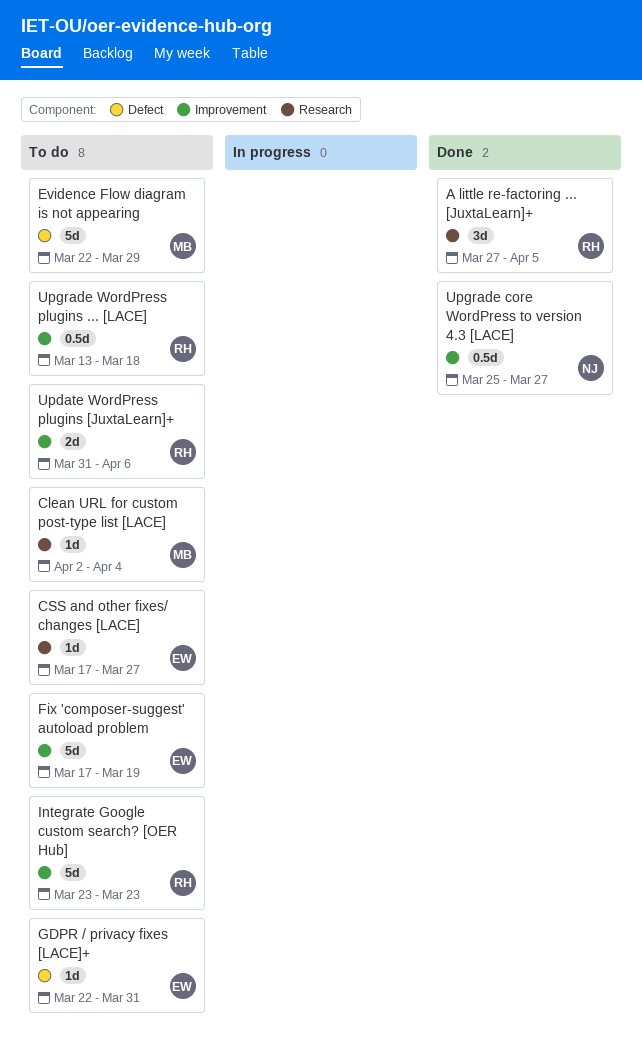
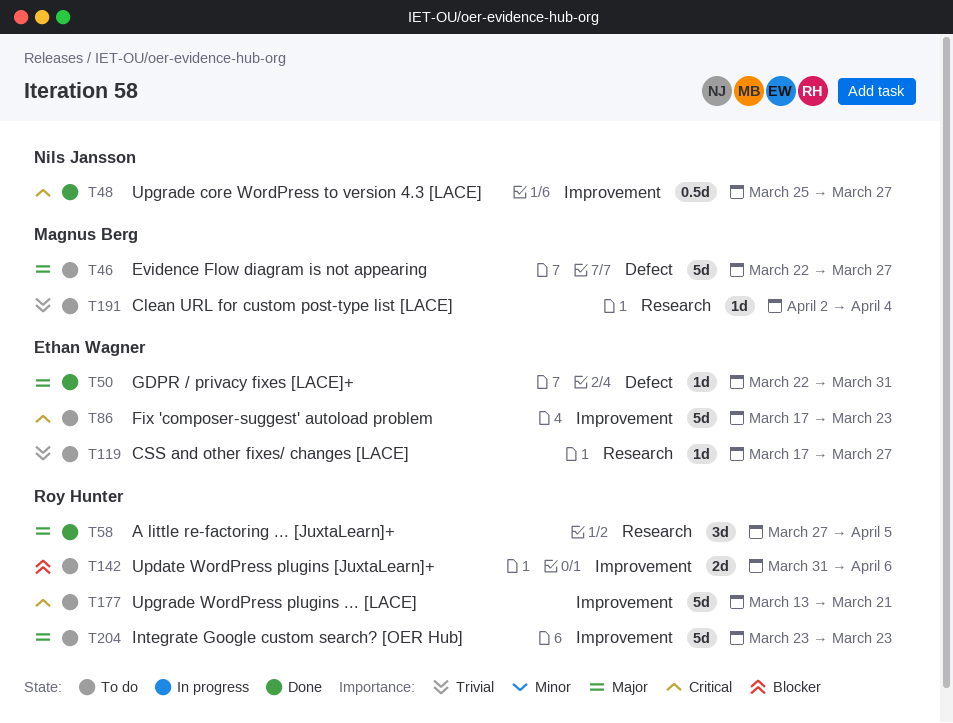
Evidence Flow diagram is not appearing, due: Mar 29 -> Mar 27
Fix 'composer-suggest' autoload problem, due: Mar 19 -> Mar 23
GDPR / privacy fixes [LACE]+, status: To do -> Done
Upgrade WordPress plugins ... [LACE], estimate: 0.5d -> 5d
Upgrade WordPress plugins ... [LACE], due: Mar 18 -> Mar 21

